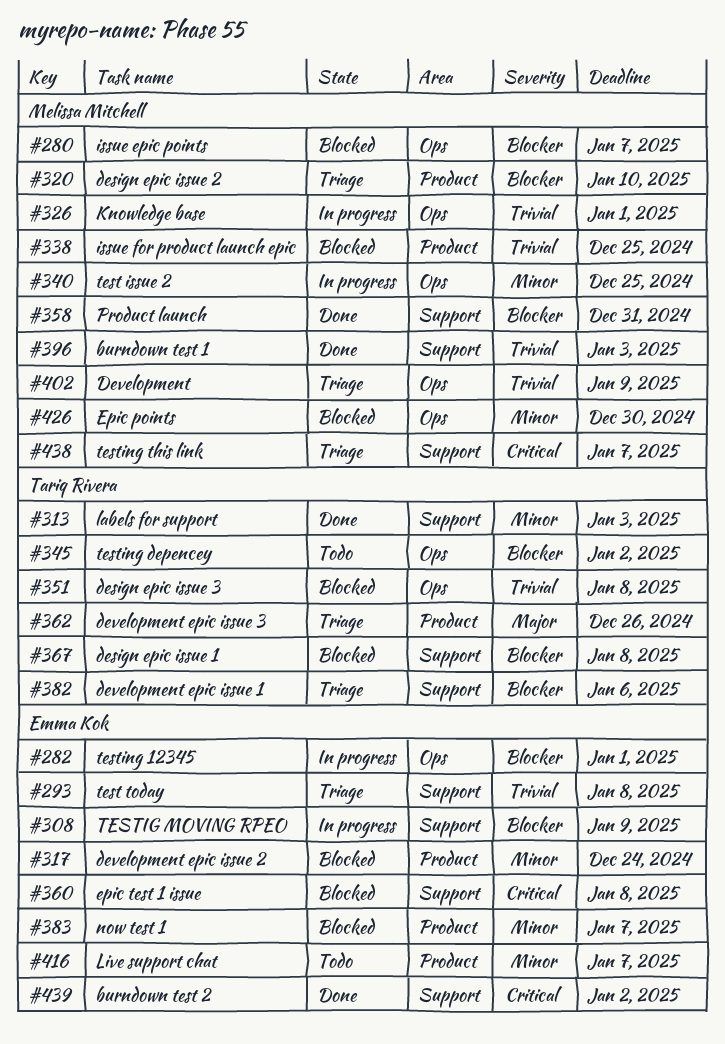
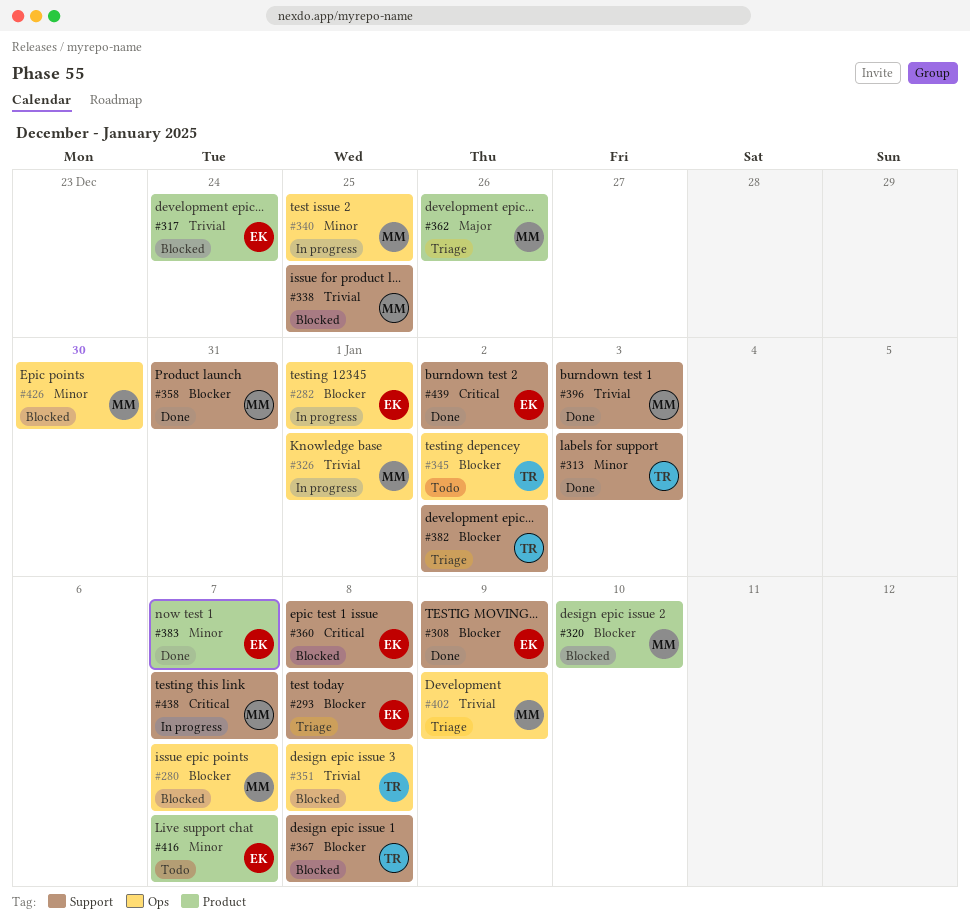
#293, priority: Trivial -> Blocker
#308, status: In progress -> Done
#317, priority: Minor -> Trivial
#320, status: Triage -> Blocked
#338, label: Product -> Support
#362, owner: Tariq Rivera -> Melissa Mitchell
#382, due: Jan 6 -> Jan 2
#383, status: Blocked -> Done
#438, status: Triage -> In progress

